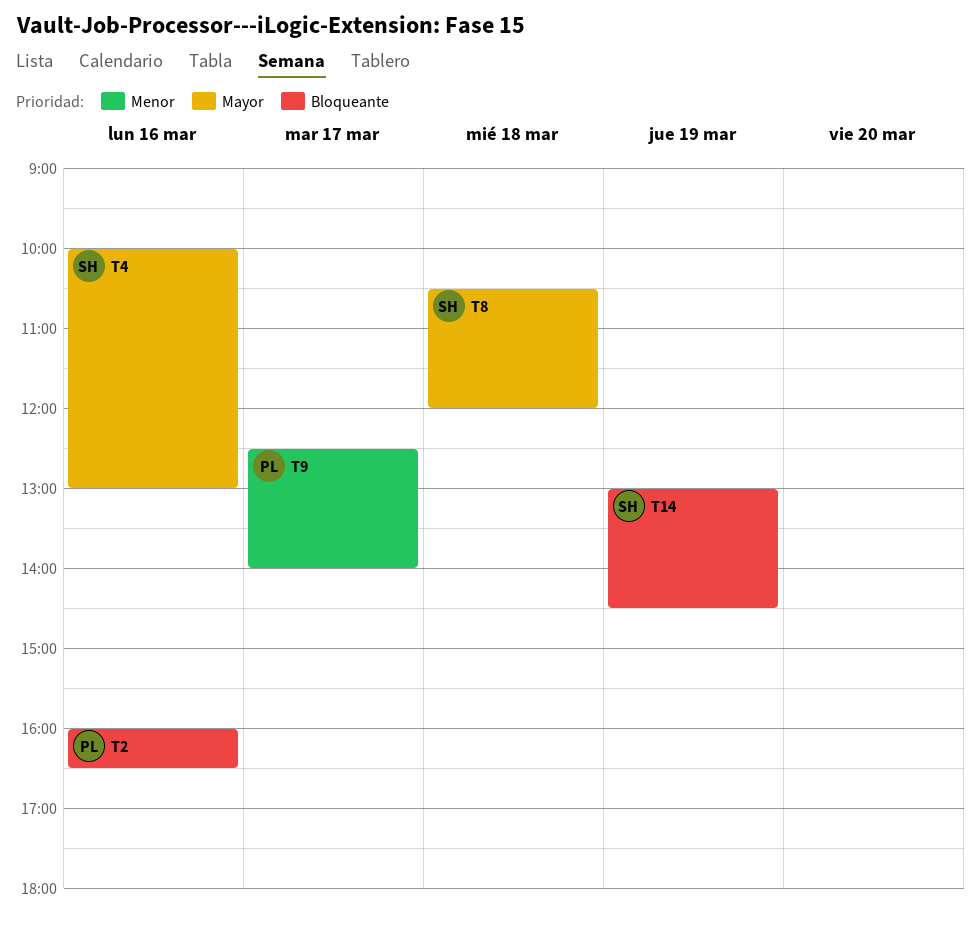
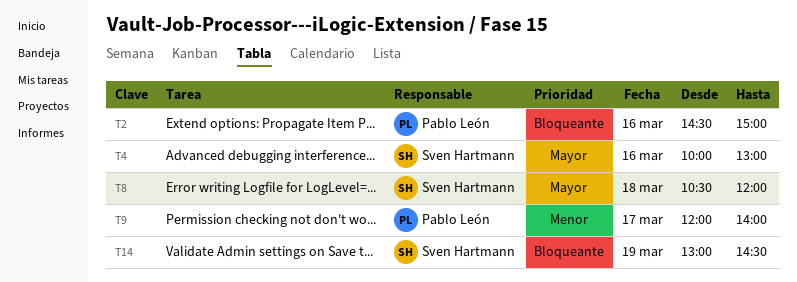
T2, begins: 16:00 -> 14:30
T2, ends: 16:30 -> 15:00
T9, begins: 12:30 -> 12:00

